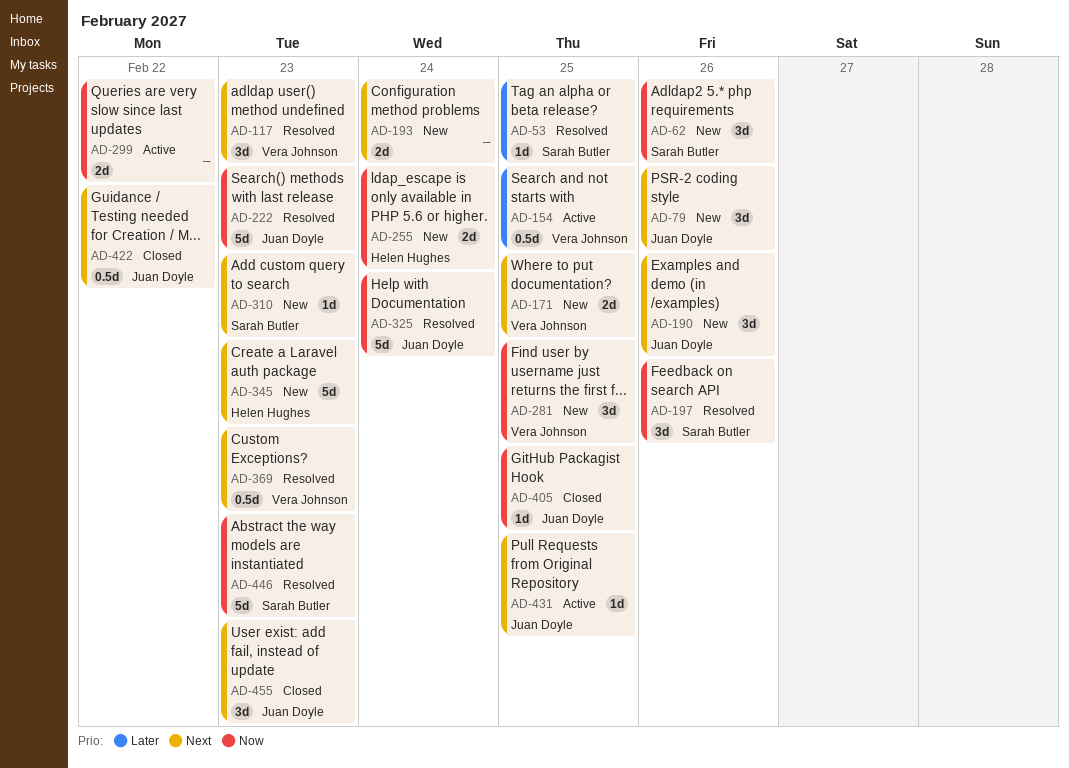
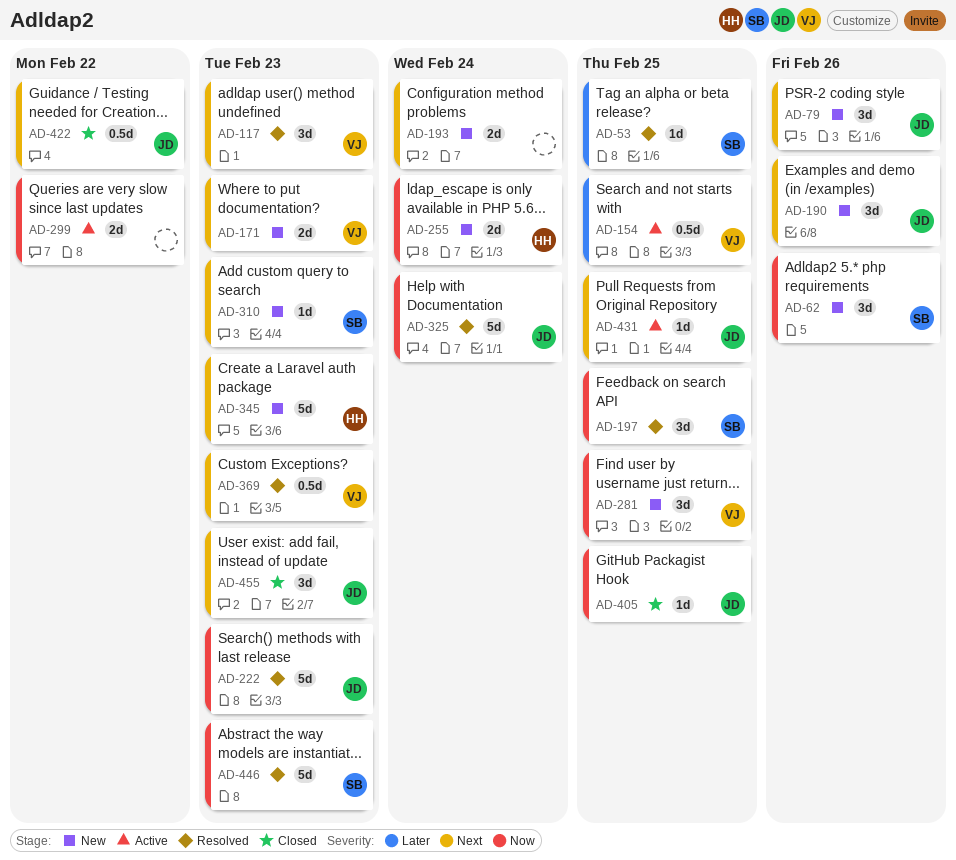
AD-171, due: Feb 25 -> Feb 23
AD-197, due: Feb 26 -> Feb 25

